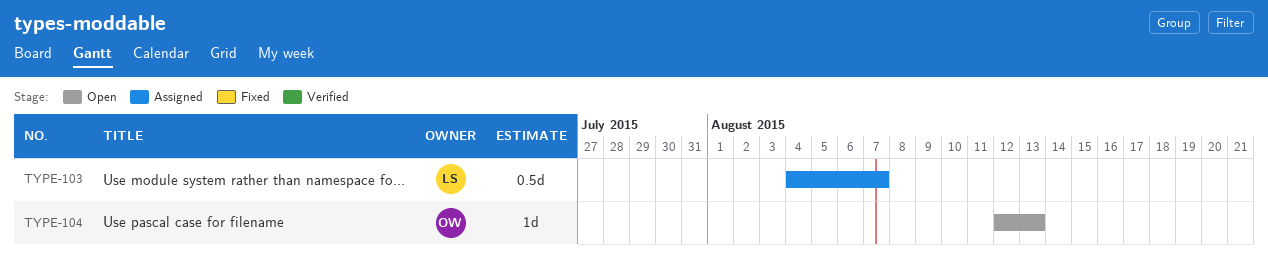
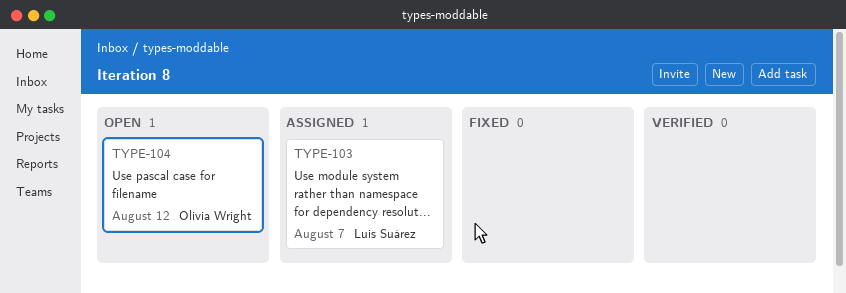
TYPE-104, due: Aug 13 -> Aug 12

